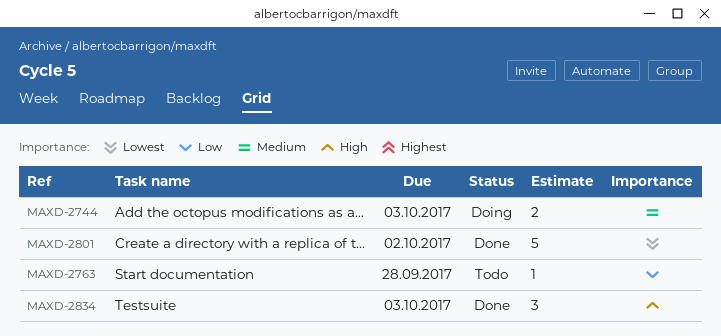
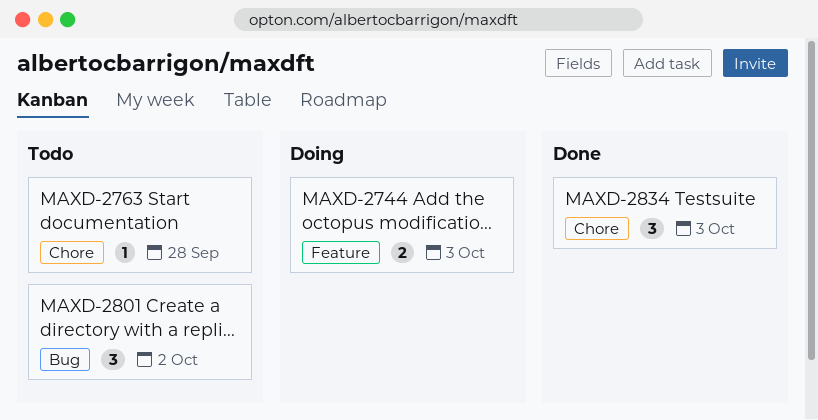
MAXD-2801, status: Done -> Todo
MAXD-2801, estimate: 5 -> 3

